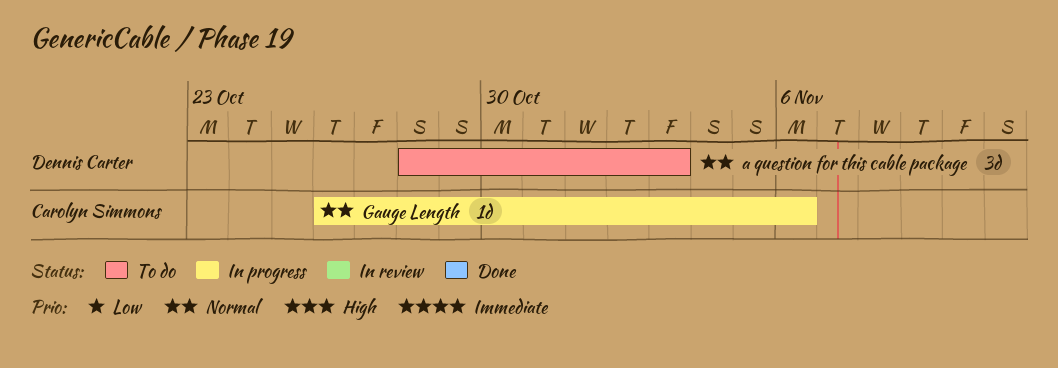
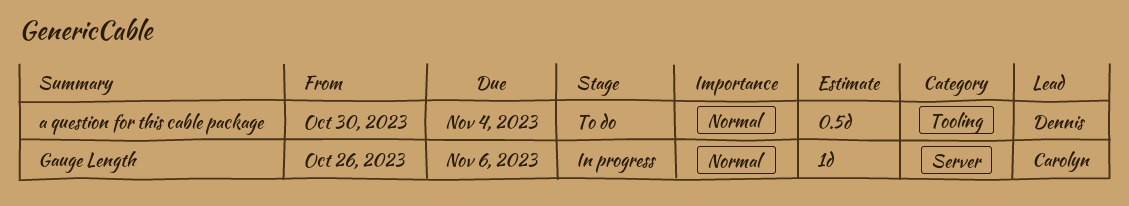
a question for this cable package, estimate: 3d -> 0.5d
a question for this cable package, start: Oct 28 -> Oct 30
a question for this cable package, due: Nov 3 -> Nov 4

